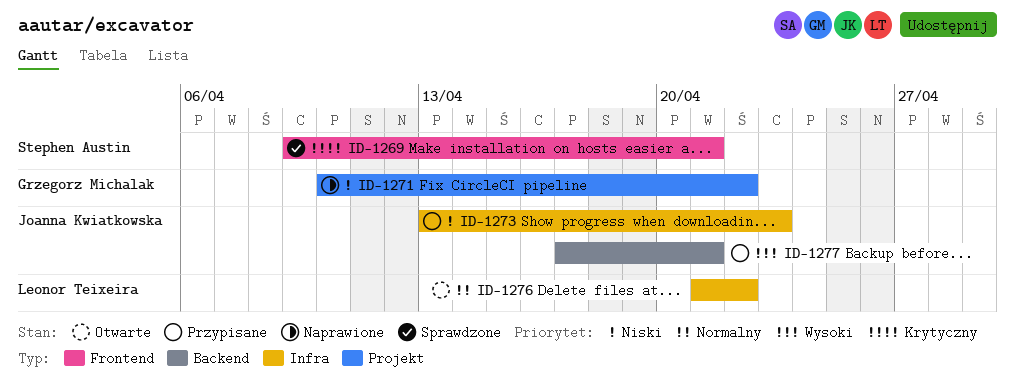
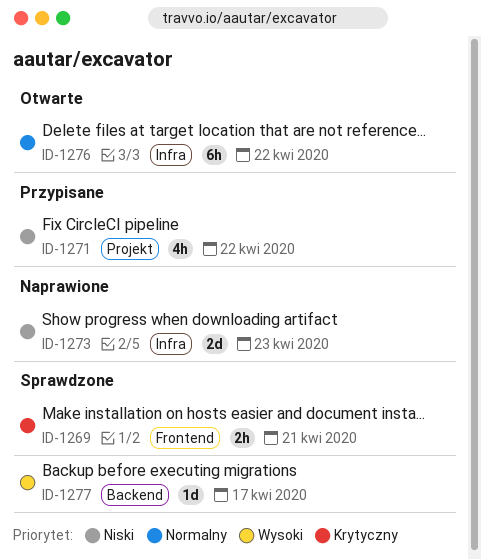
ID-1271, status: Naprawione -> Przypisane
ID-1273, status: Przypisane -> Naprawione
ID-1277, status: Przypisane -> Sprawdzone
ID-1277, due: Apr 21 -> Apr 17

